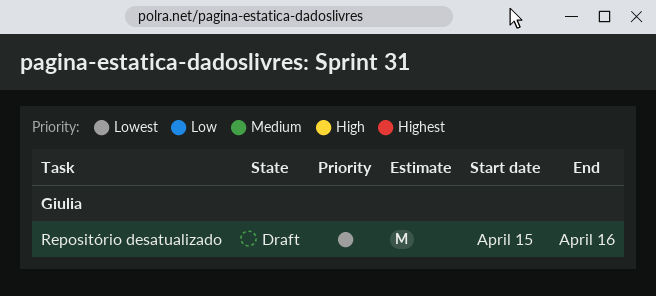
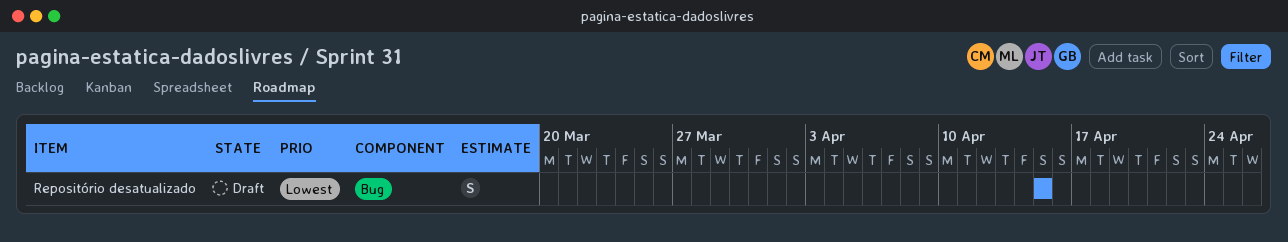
Repositório desatualizado, estimate: M -> S
Repositório desatualizado, due: Apr 16 -> Apr 15

